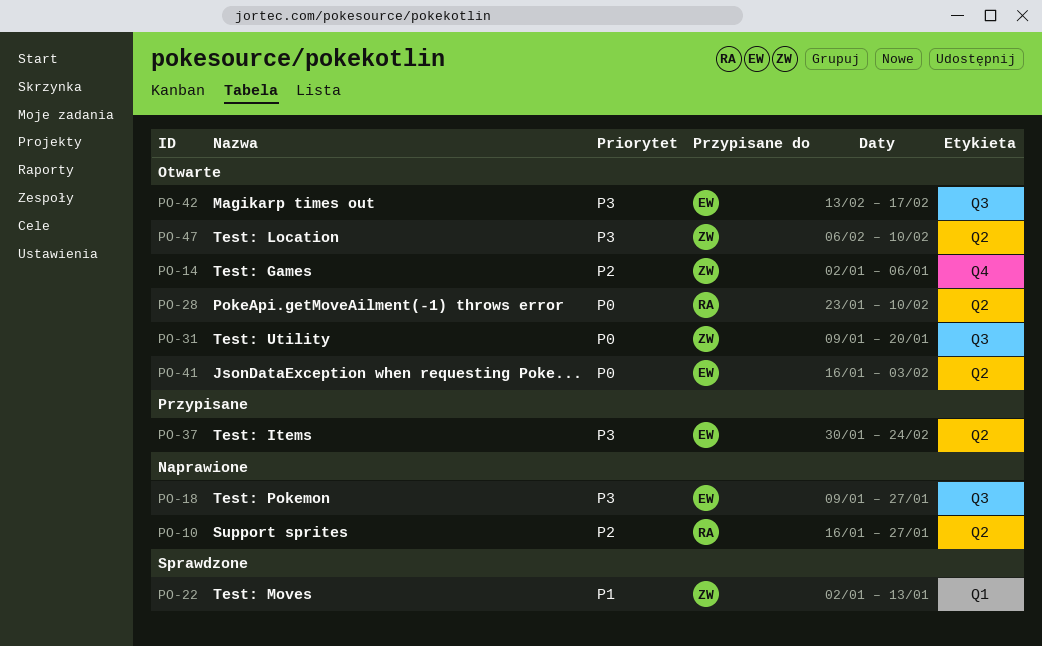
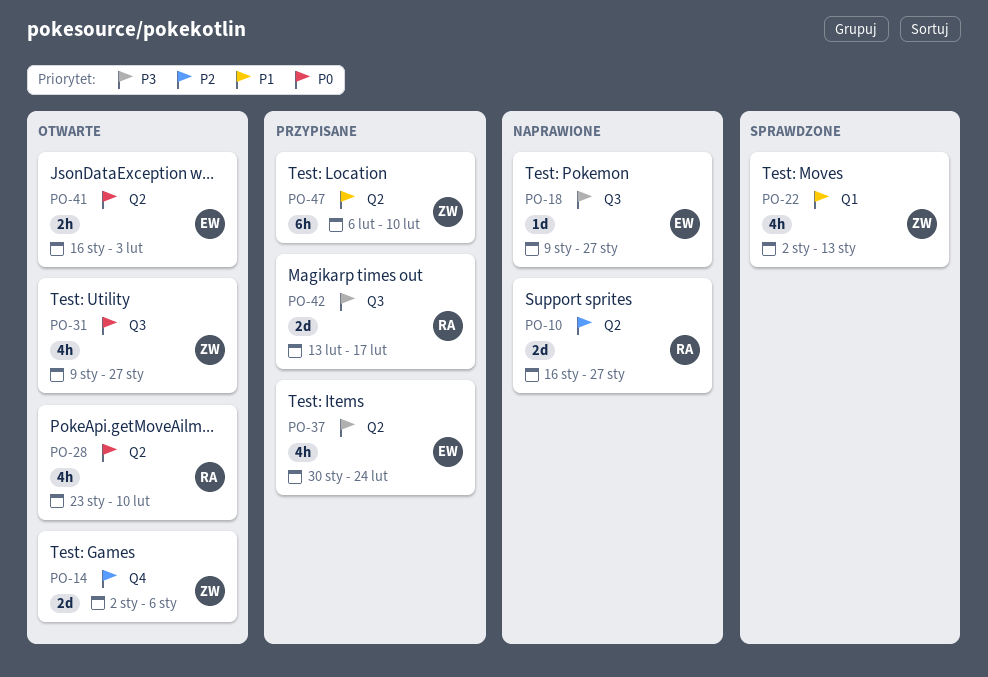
PO-31, due: Jan 20 -> Jan 27
PO-42, status: Otwarte -> Przypisane
PO-42, owner: EW -> RA
PO-47, status: Otwarte -> Przypisane
PO-47, priority: P3 -> P1

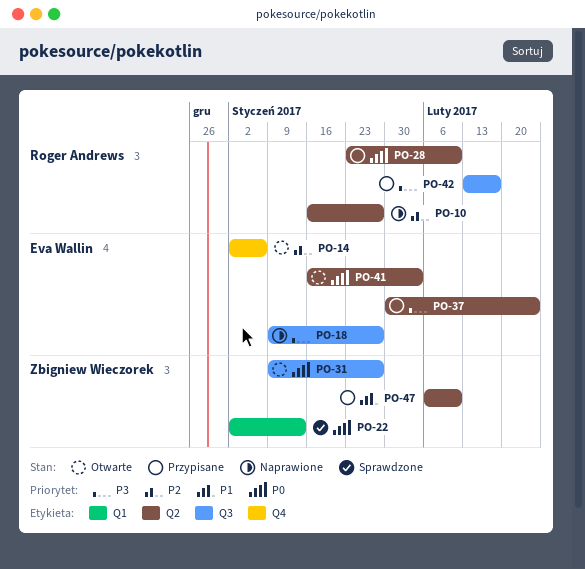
PO-14, owner: Zbigniew Wieczorek -> Eva Wallin
PO-22, priority: P1 -> P0
PO-28, status: Otwarte -> Przypisane

